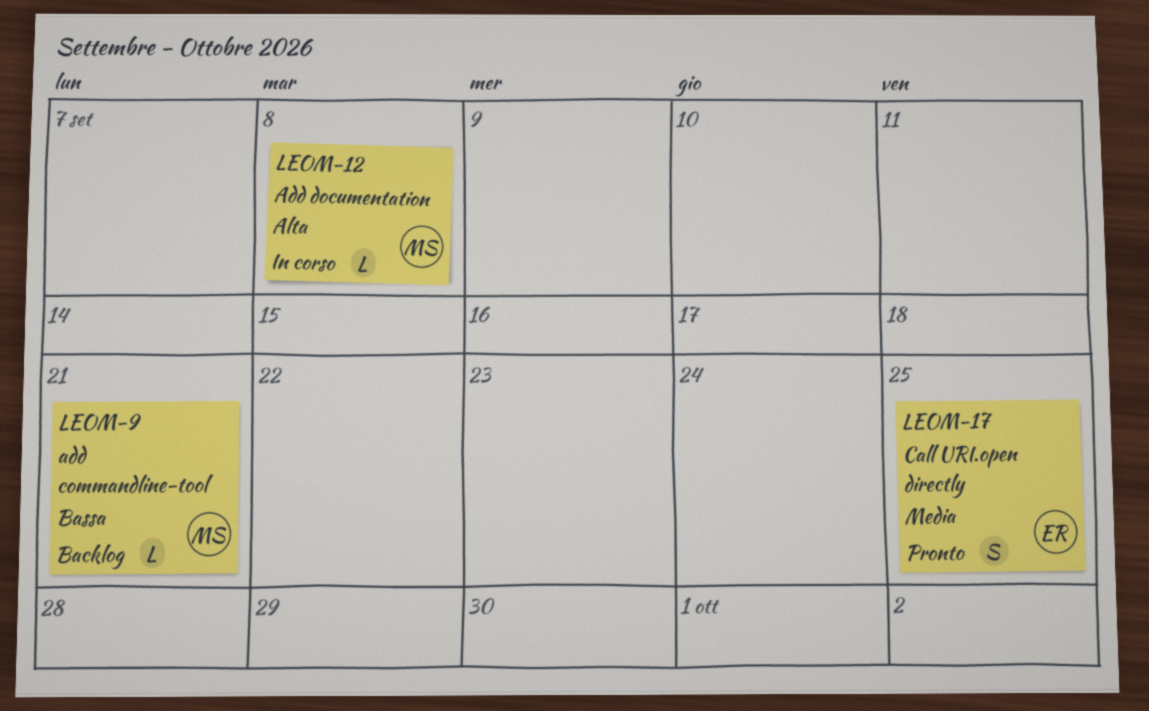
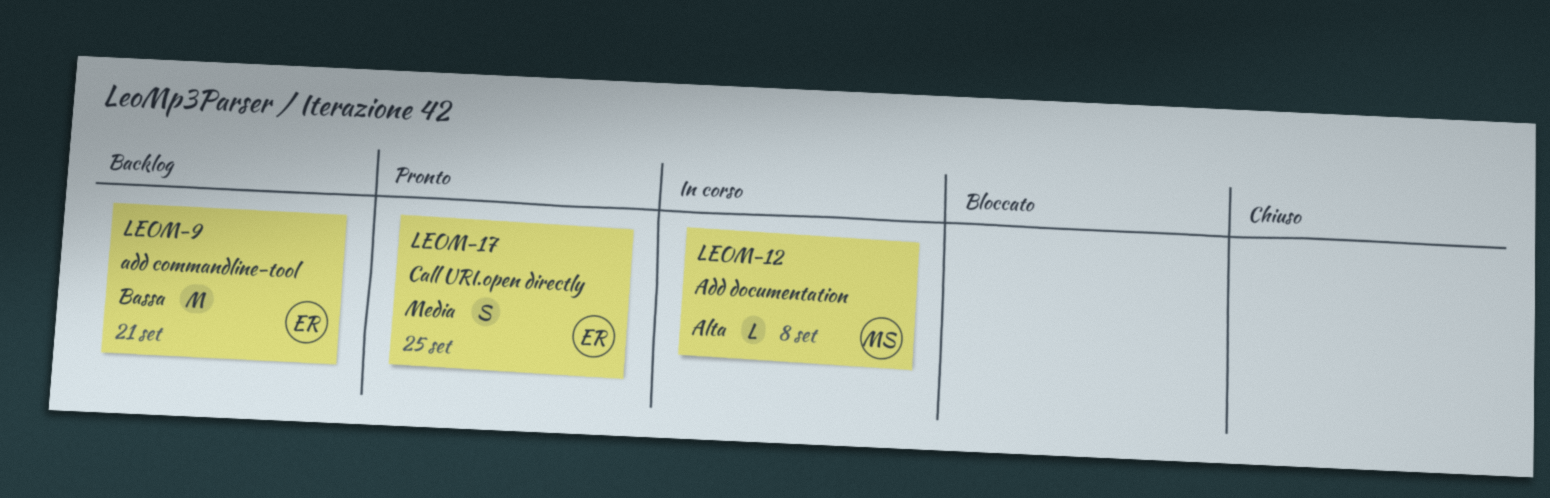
LEOM-9, owner: MS -> ER
LEOM-9, estimate: L -> M

